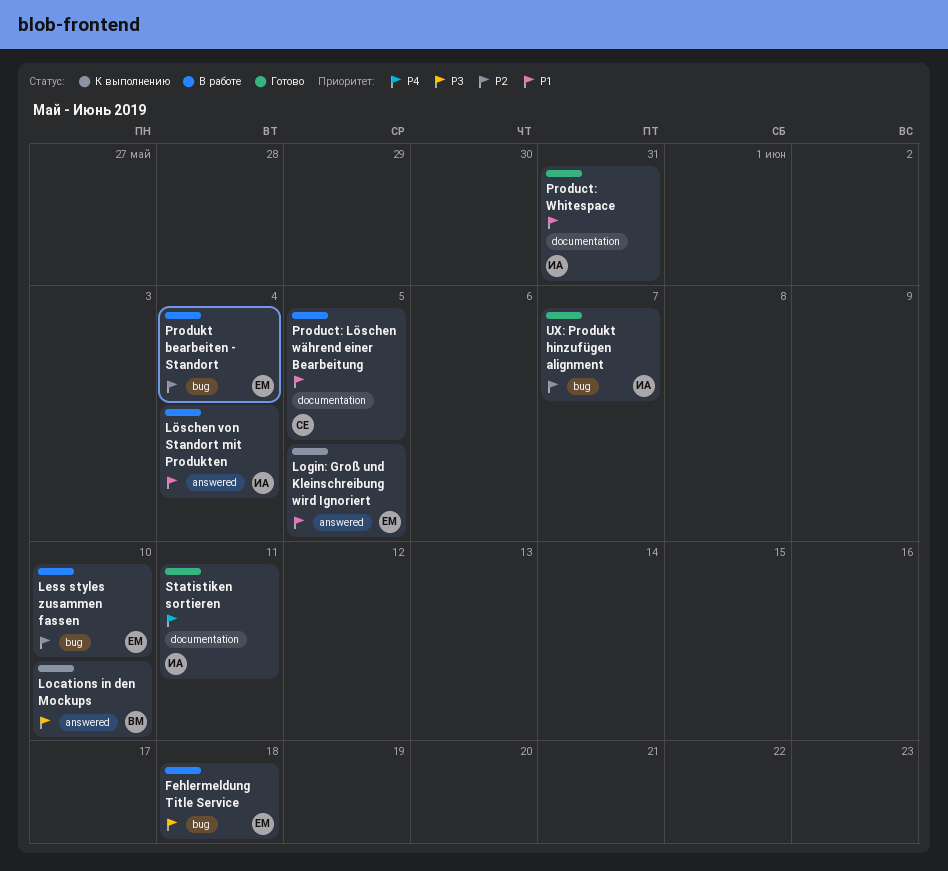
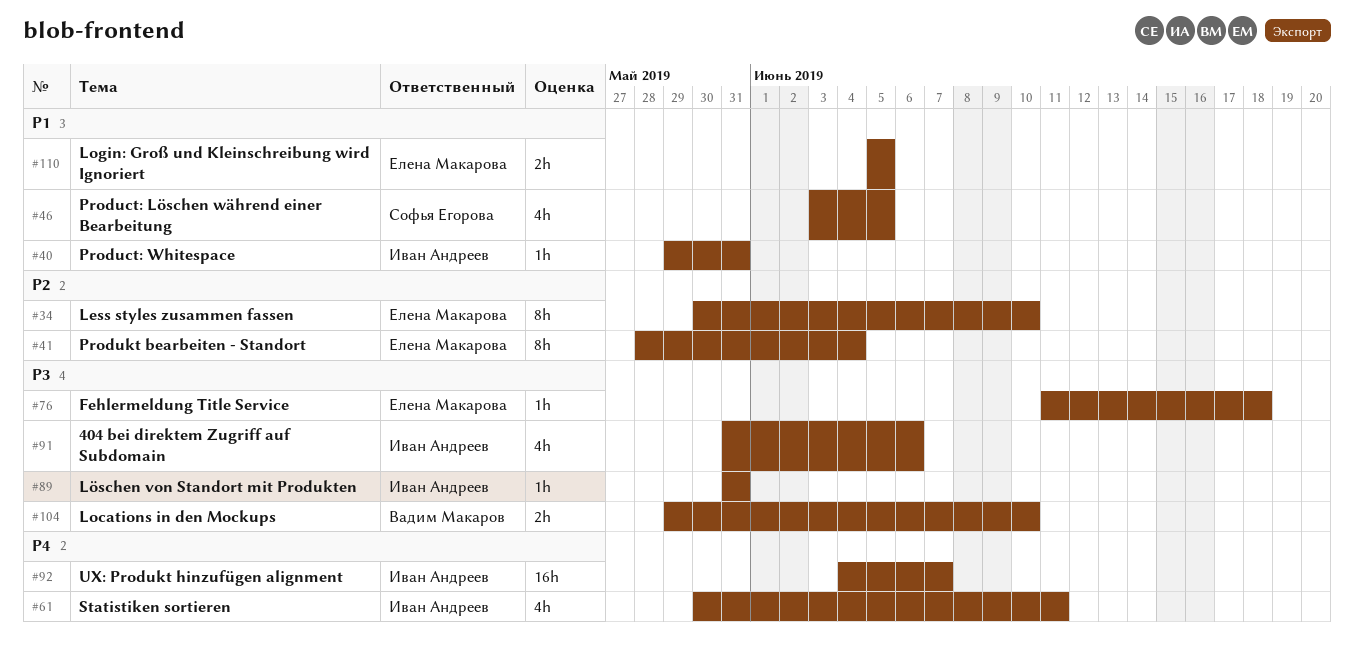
404 bei direktem Zugriff auf Subdomain: none -> present
Löschen von Standort mit Produkten, priority: P1 -> P3
Löschen von Standort mit Produkten, due: Jun 4 -> May 31
UX: Produkt hinzufügen alignment, priority: P2 -> P4

